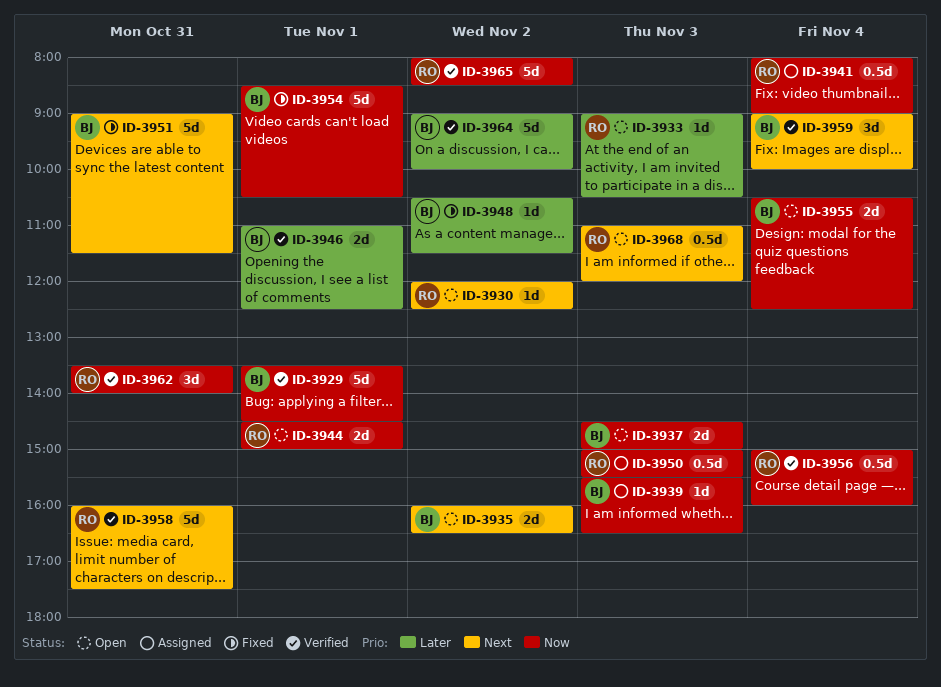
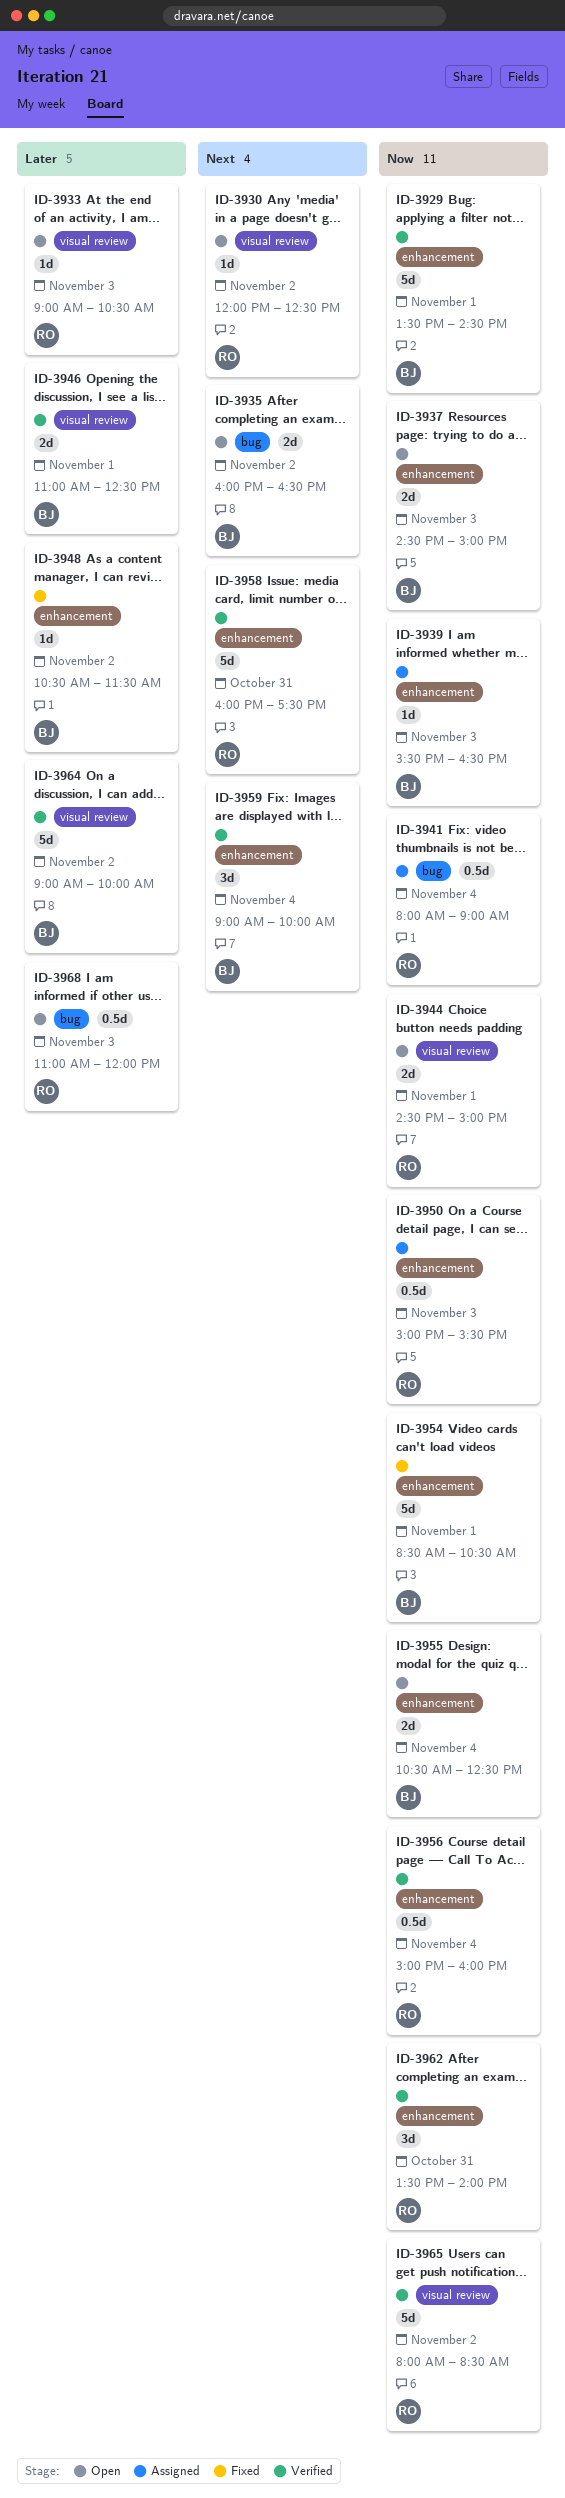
ID-3951: present -> none
ID-3968, priority: Next -> Later

